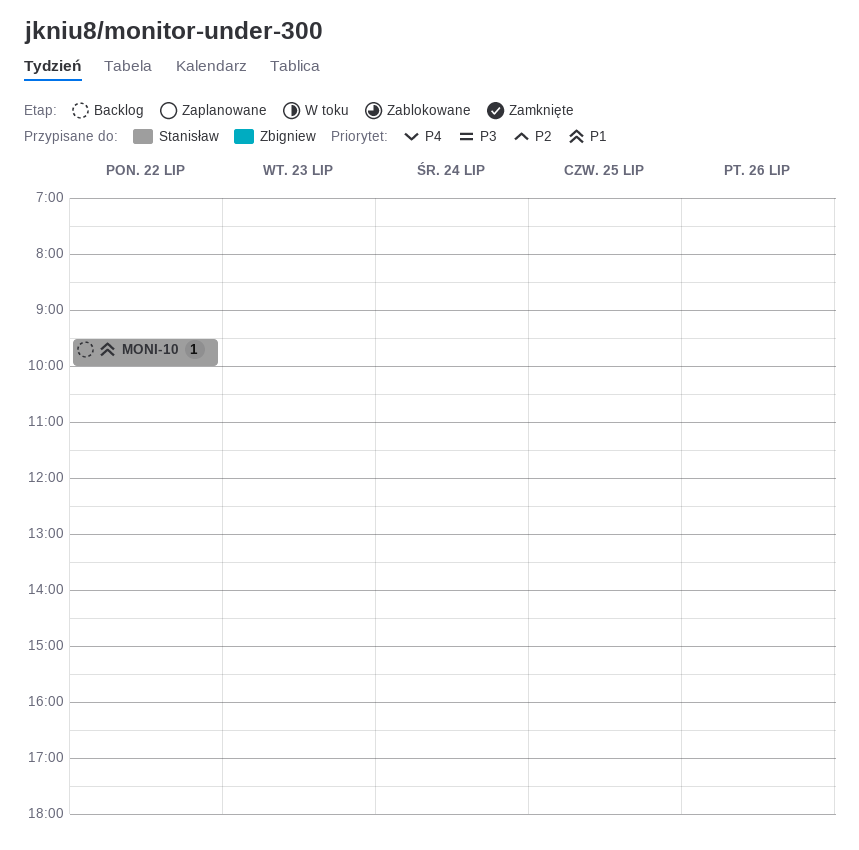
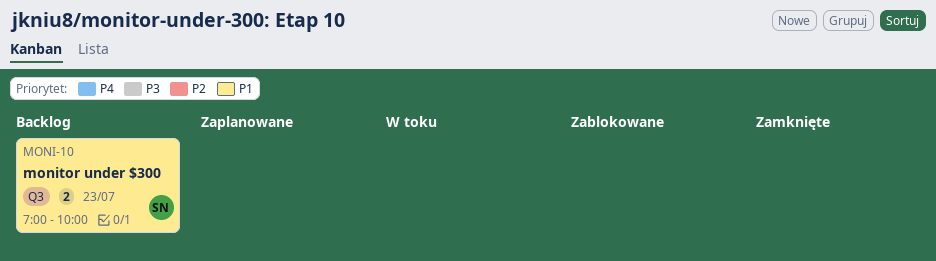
MONI-10, estimate: 1 -> 2
MONI-10, day: Jul 22 -> Jul 23
MONI-10, begins: 09:30 -> 07:00

